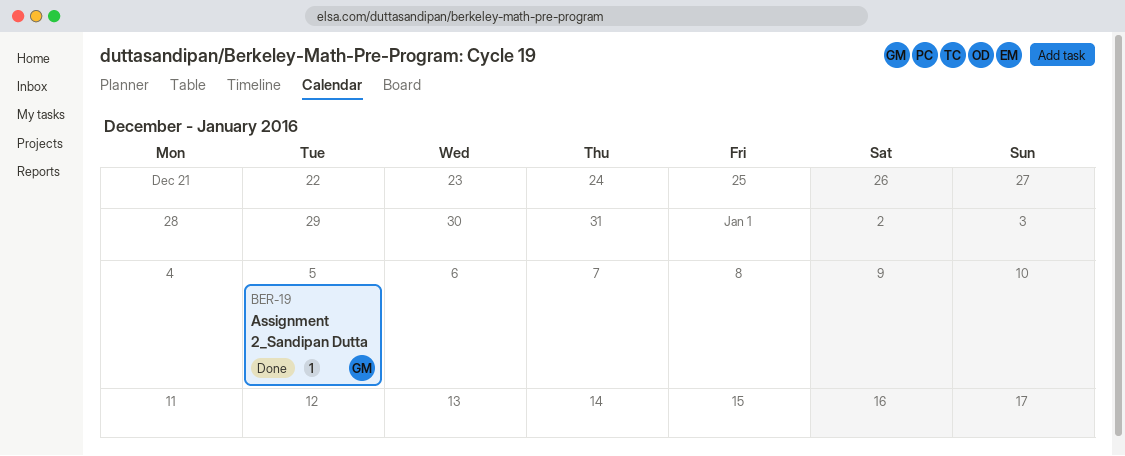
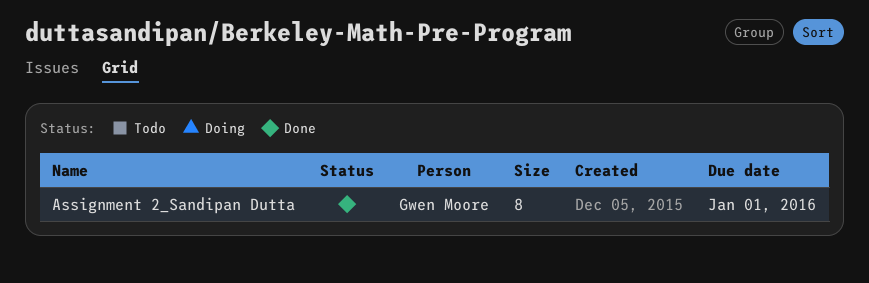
Assignment 2_Sandipan Dutta, estimate: 1 -> 8
Assignment 2_Sandipan Dutta, due: Jan 5 -> Jan 1

